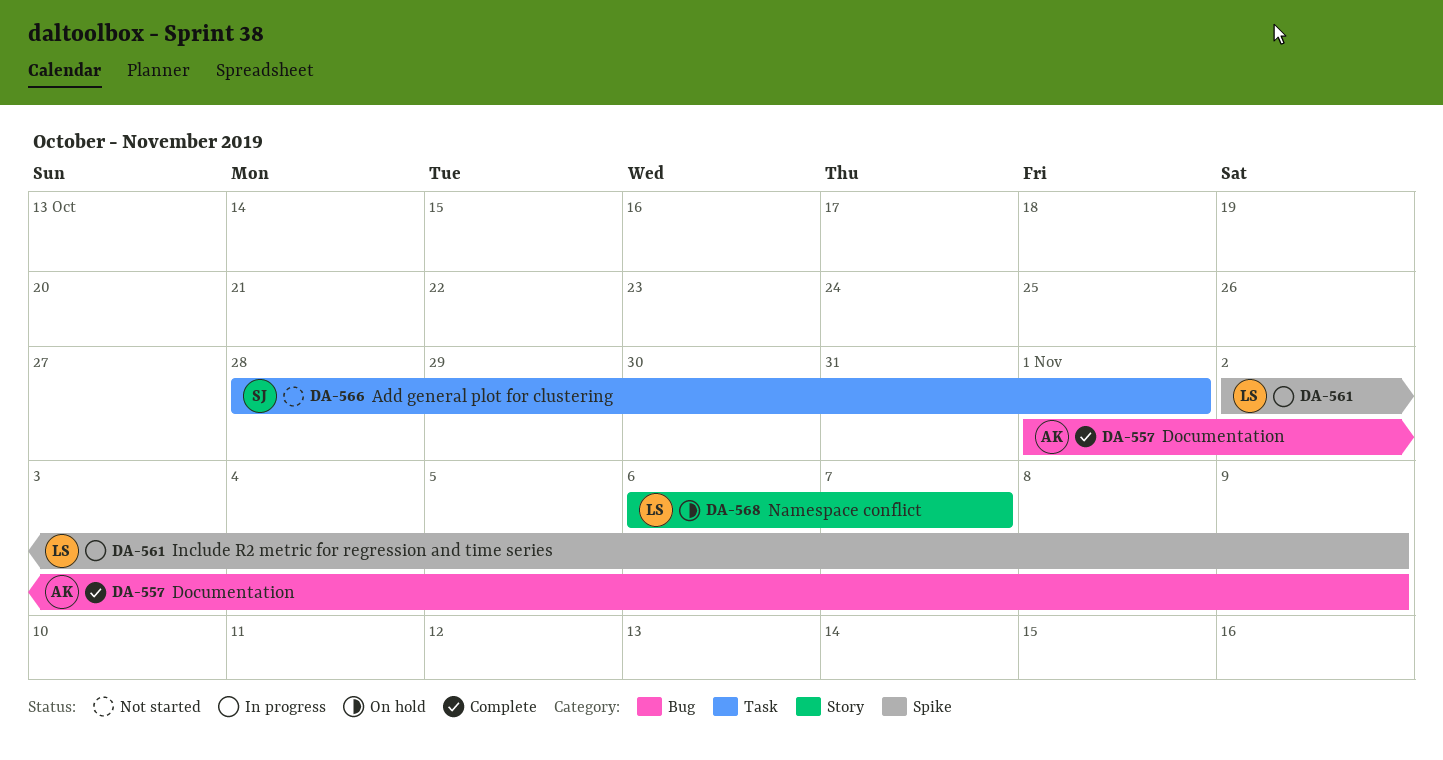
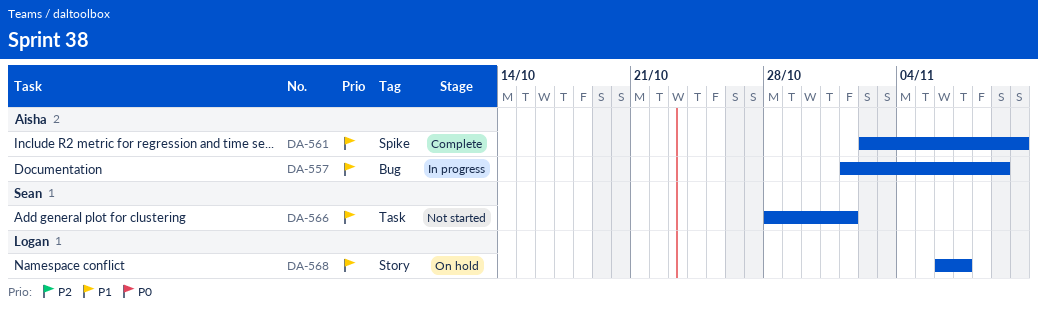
DA-557, status: Complete -> In progress
DA-561, status: In progress -> Complete
DA-561, owner: Logan -> Aisha
DA-561, due: Nov 9 -> Nov 10

